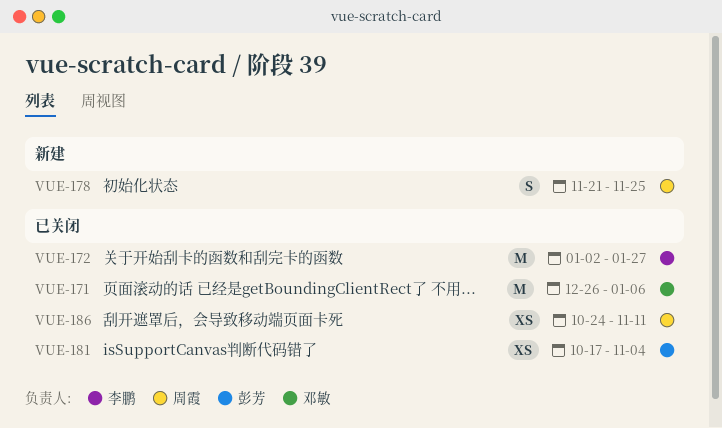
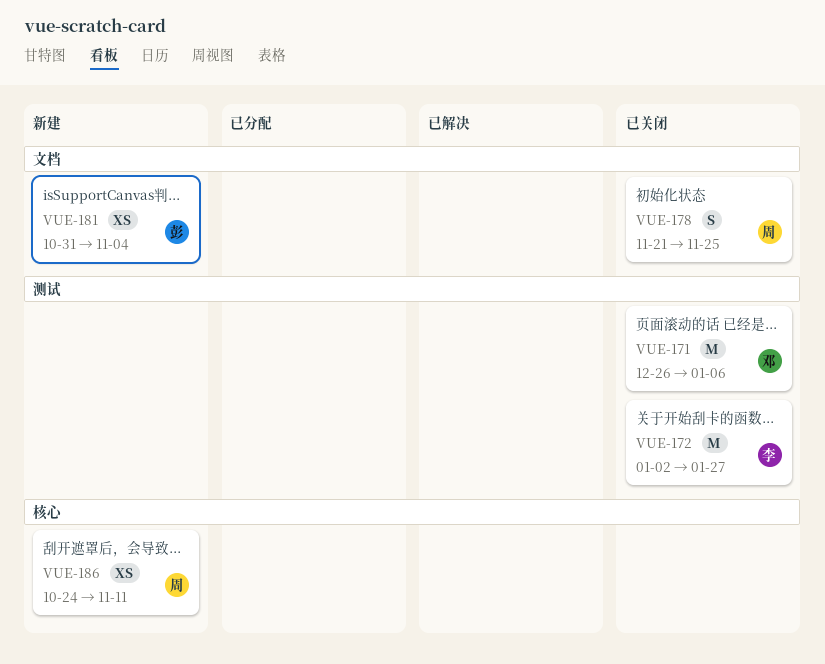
VUE-178, status: 新建 -> 已关闭
VUE-181, status: 已关闭 -> 新建
VUE-181, start: Oct 17 -> Oct 31
VUE-186, status: 已关闭 -> 新建

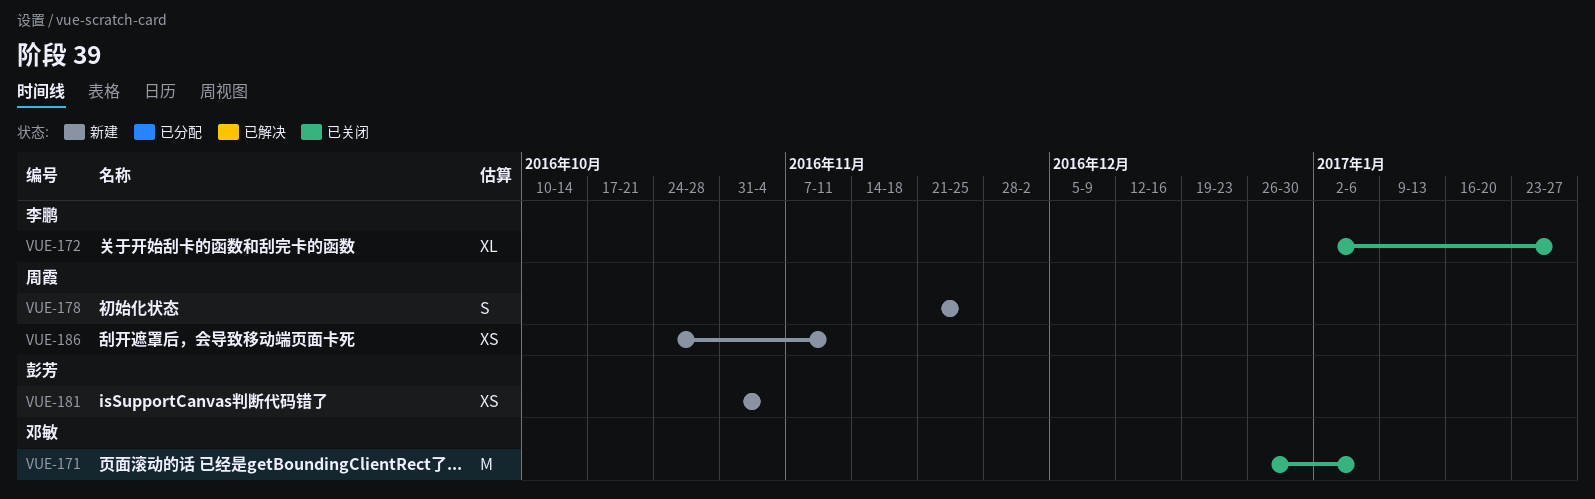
VUE-172, estimate: M -> XL
VUE-178, status: 已关闭 -> 新建

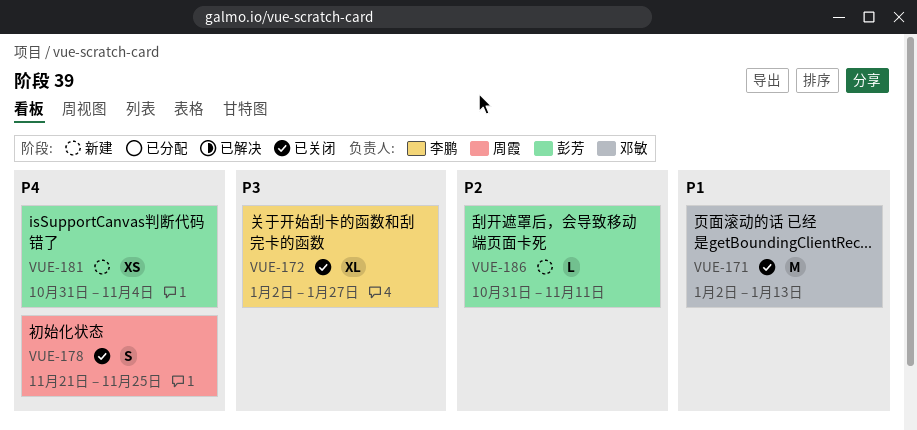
VUE-171, start: Dec 26 -> Jan 2
VUE-171, due: Jan 6 -> Jan 13
VUE-178, status: 新建 -> 已关闭
VUE-186, owner: 周霞 -> 彭芳
VUE-186, estimate: XS -> L
VUE-186, start: Oct 24 -> Oct 31

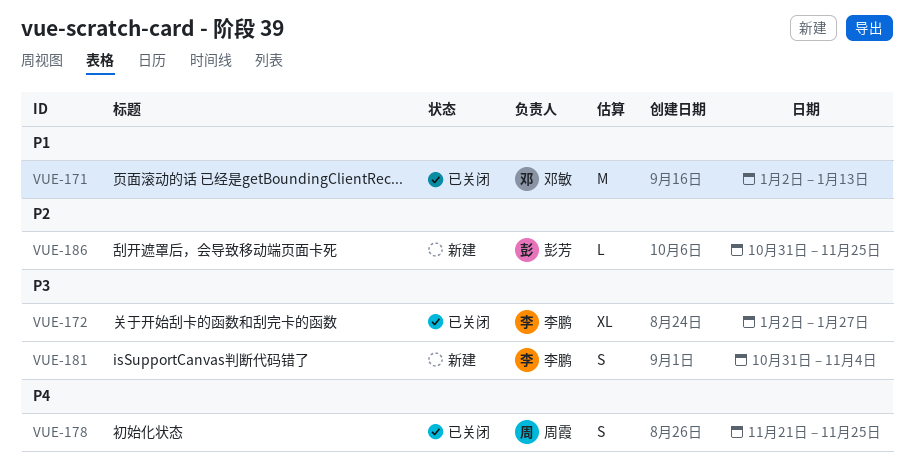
VUE-181, owner: 彭芳 -> 李鹏
VUE-181, priority: P4 -> P3
VUE-181, estimate: XS -> S
VUE-186, due: Nov 11 -> Nov 25

